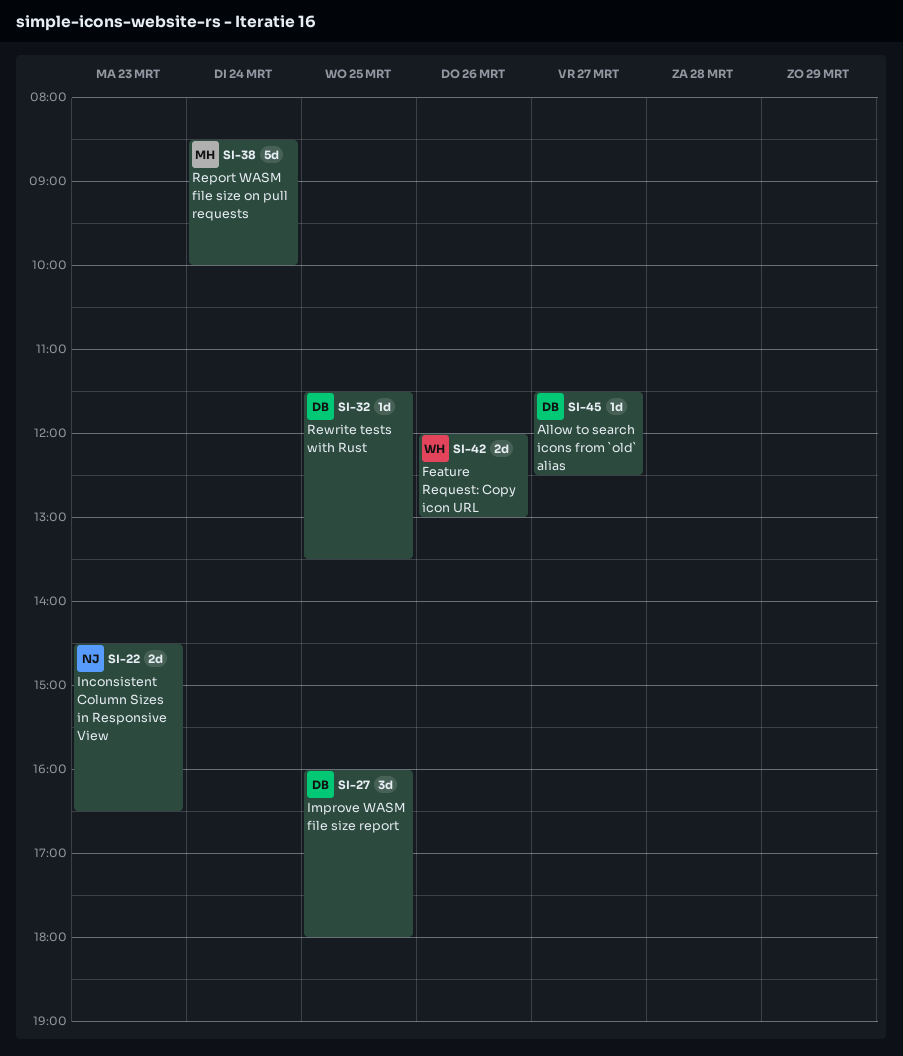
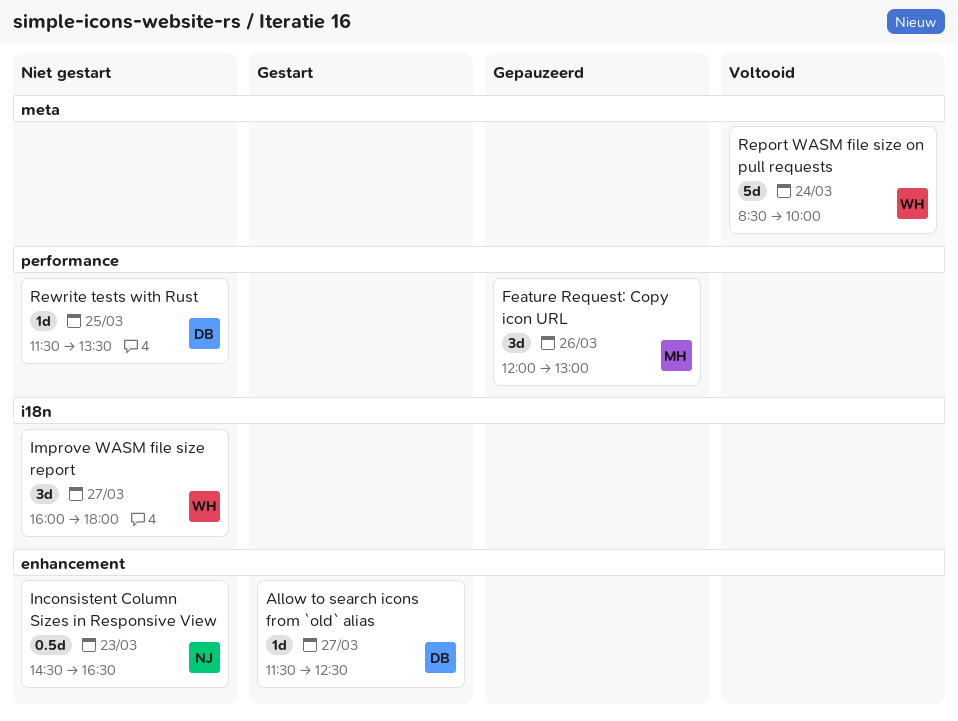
Feature Request: Copy icon URL, owner: WH -> MH
Feature Request: Copy icon URL, estimate: 2d -> 3d
Improve WASM file size report, owner: DB -> WH
Improve WASM file size report, day: Mar 25 -> Mar 27
Inconsistent Column Sizes in Responsive View, estimate: 2d -> 0.5d
Report WASM file size on pull requests, owner: MH -> WH

